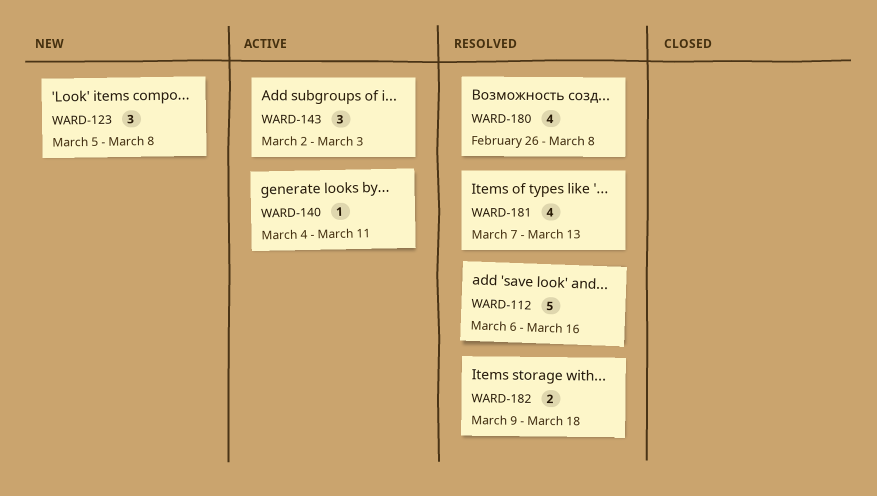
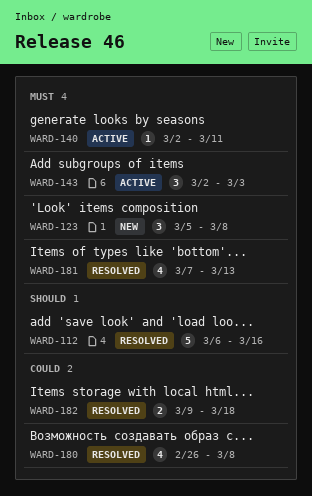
WARD-140, start: Mar 4 -> Mar 2

